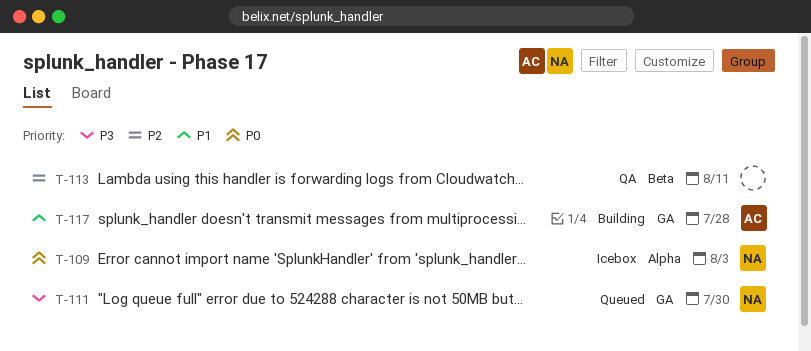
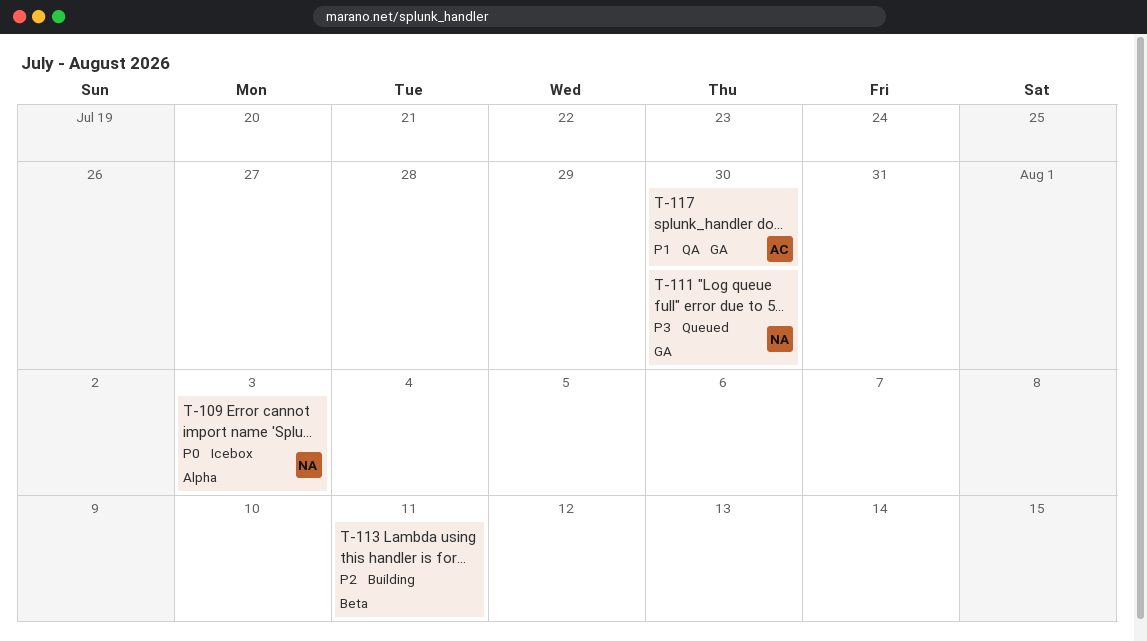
T-113, status: QA -> Building
T-117, status: Building -> QA
T-117, due: Jul 28 -> Jul 30

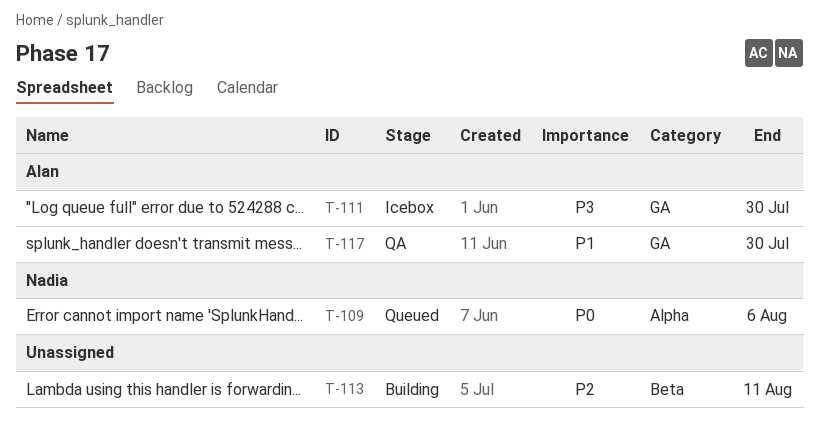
T-109, status: Icebox -> Queued
T-109, due: Aug 3 -> Aug 6
T-111, status: Queued -> Icebox
T-111, owner: Nadia -> Alan

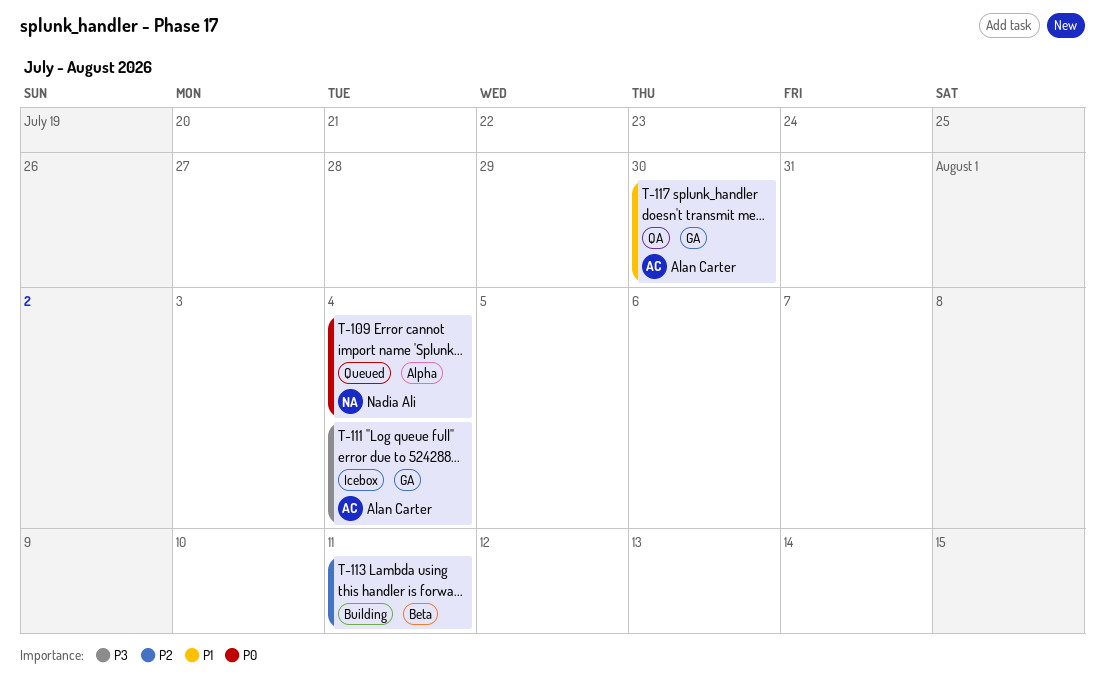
T-109, due: Aug 6 -> Aug 4
T-111, due: Jul 30 -> Aug 4

